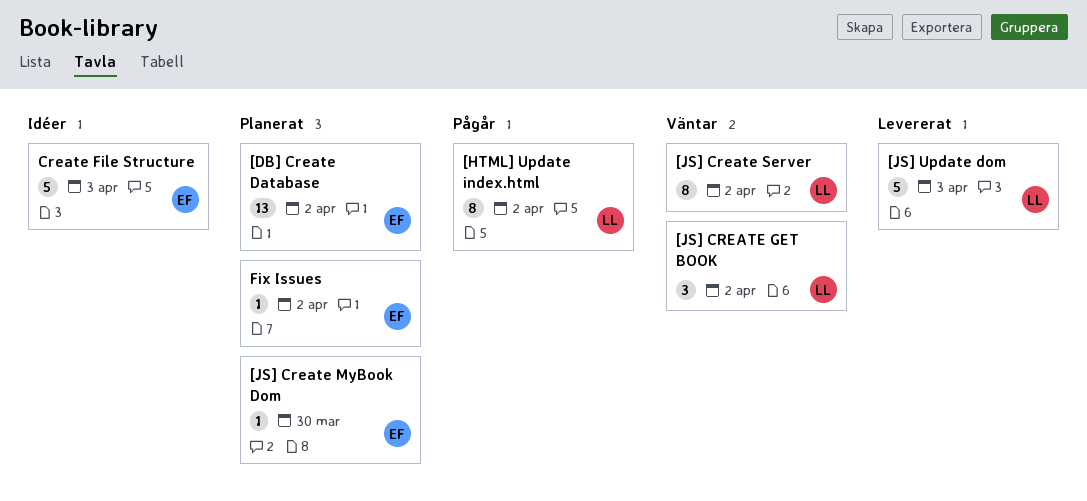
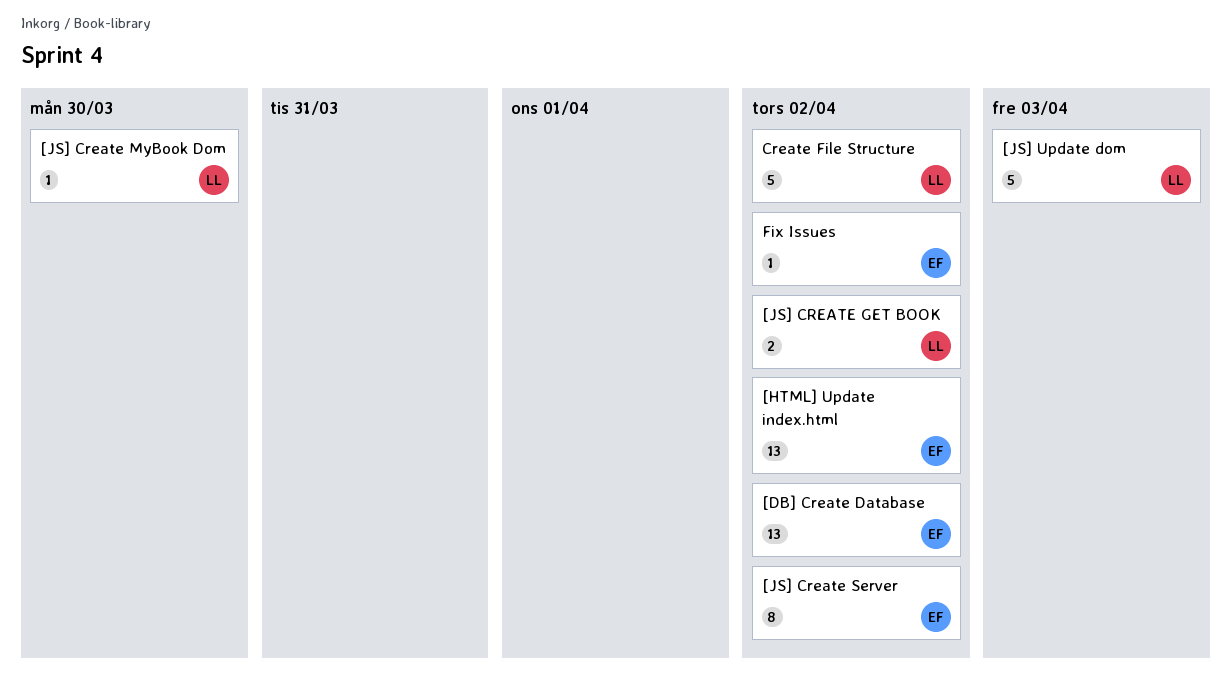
[HTML] Update index.html, owner: LL -> EF
[HTML] Update index.html, estimate: 8 -> 13
[JS] CREATE GET BOOK, estimate: 3 -> 2
[JS] Create MyBook Dom, owner: EF -> LL
[JS] Create Server, owner: LL -> EF
Create File Structure, owner: EF -> LL
Create File Structure, due: Apr 3 -> Apr 2

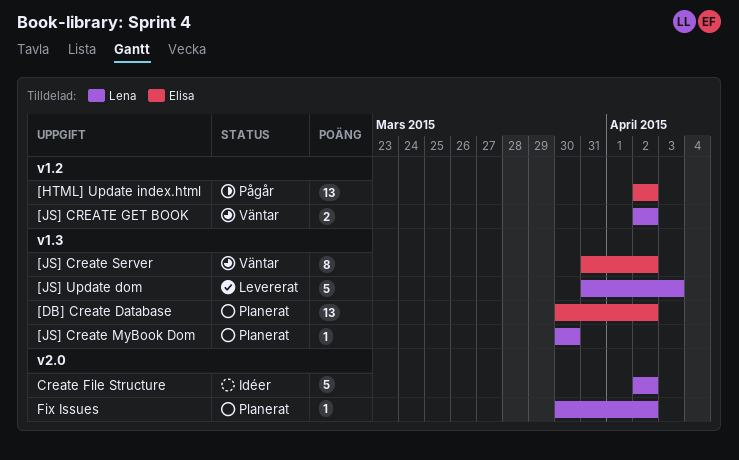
Fix Issues, owner: Elisa -> Lena

